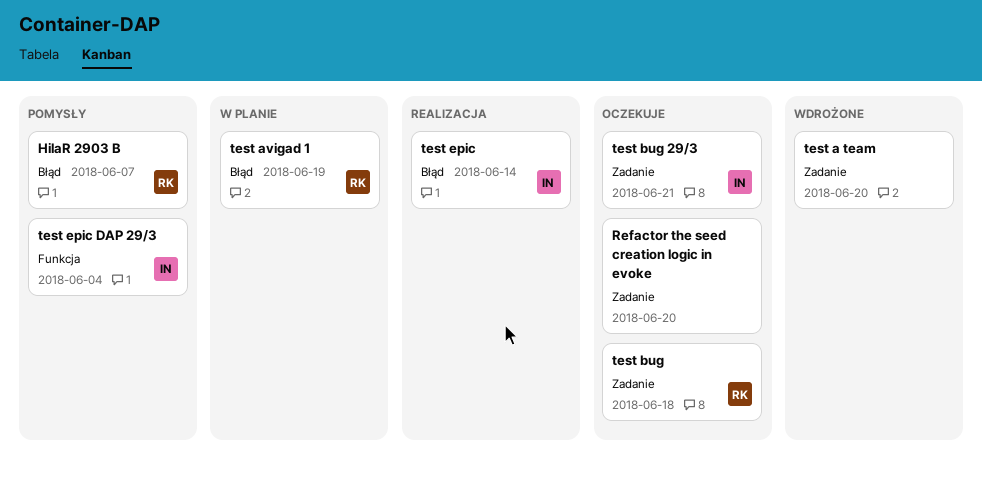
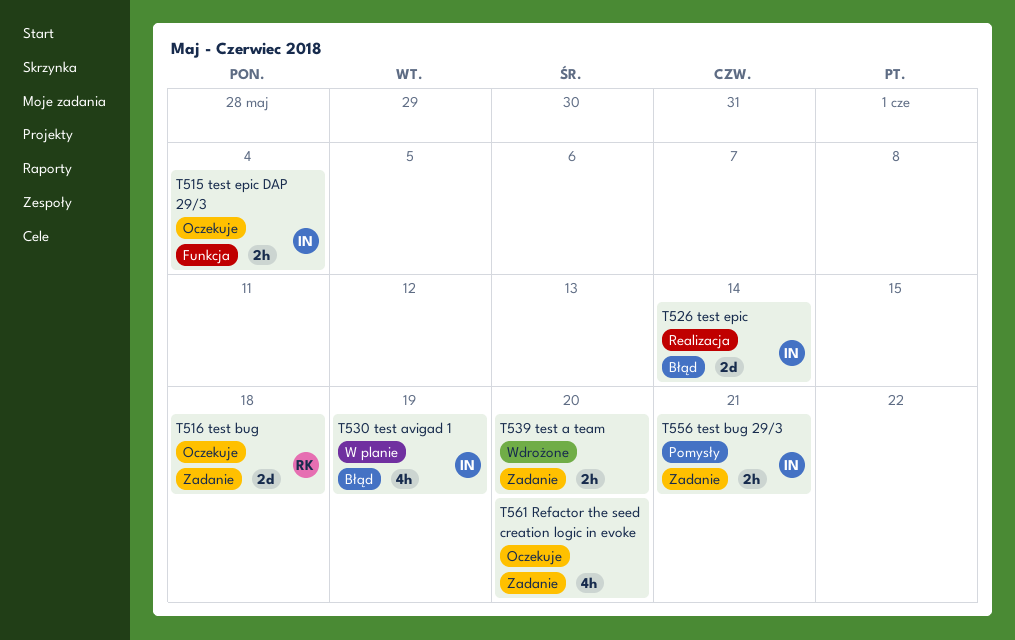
HilaR 2903 B: present -> none
test avigad 1, owner: RK -> IN
test bug 29/3, status: Oczekuje -> Pomysły
test epic DAP 29/3, status: Pomysły -> Oczekuje

